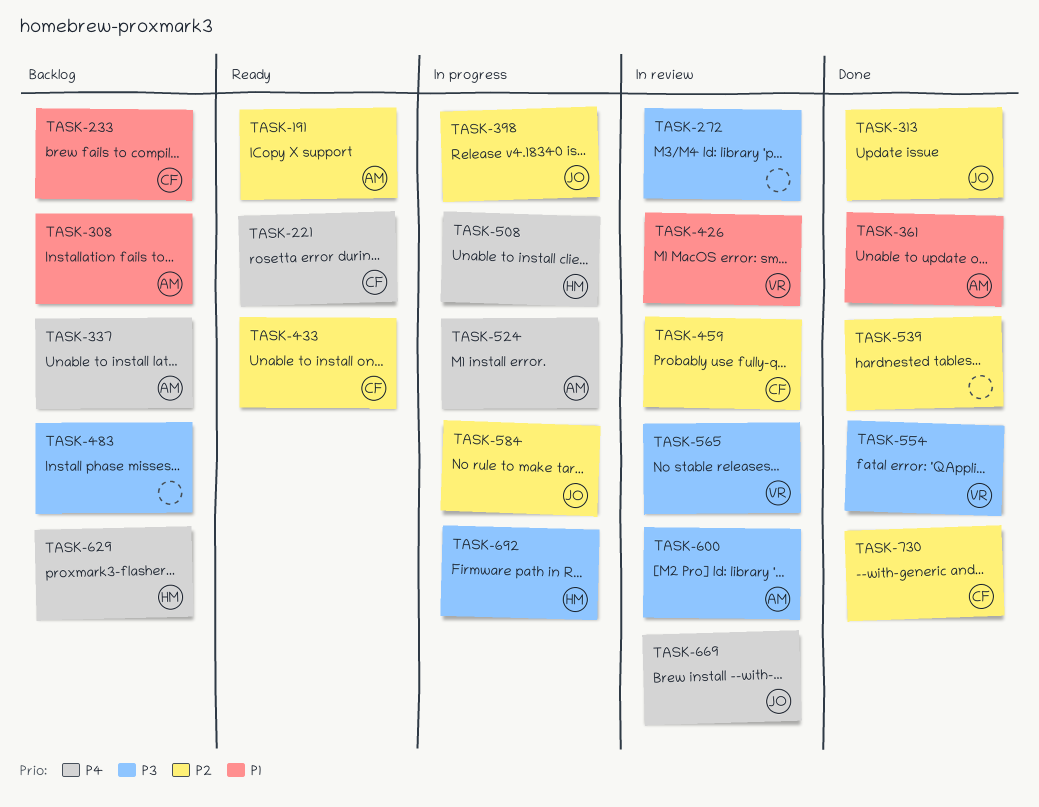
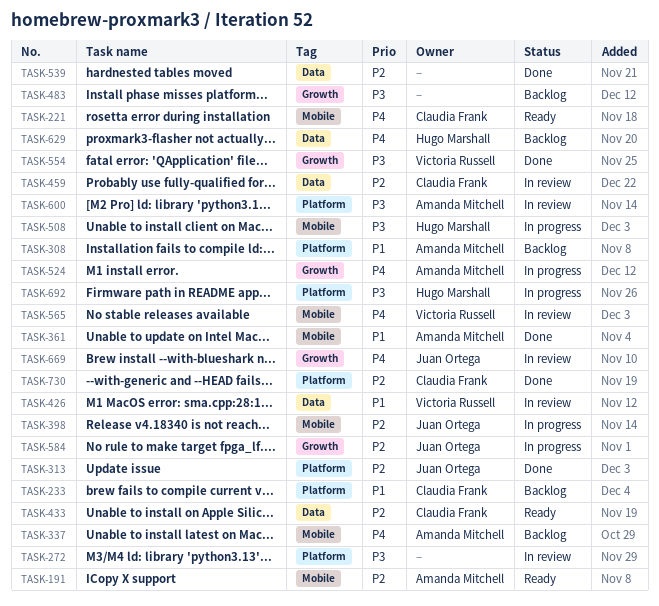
TASK-508, priority: P4 -> P3
TASK-565, priority: P3 -> P4

